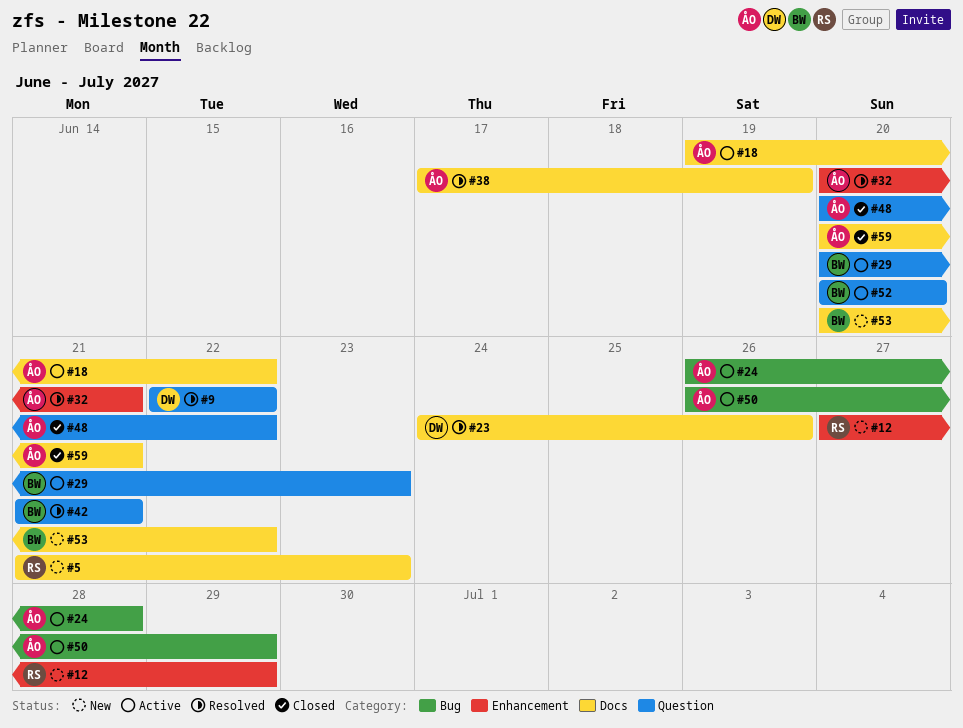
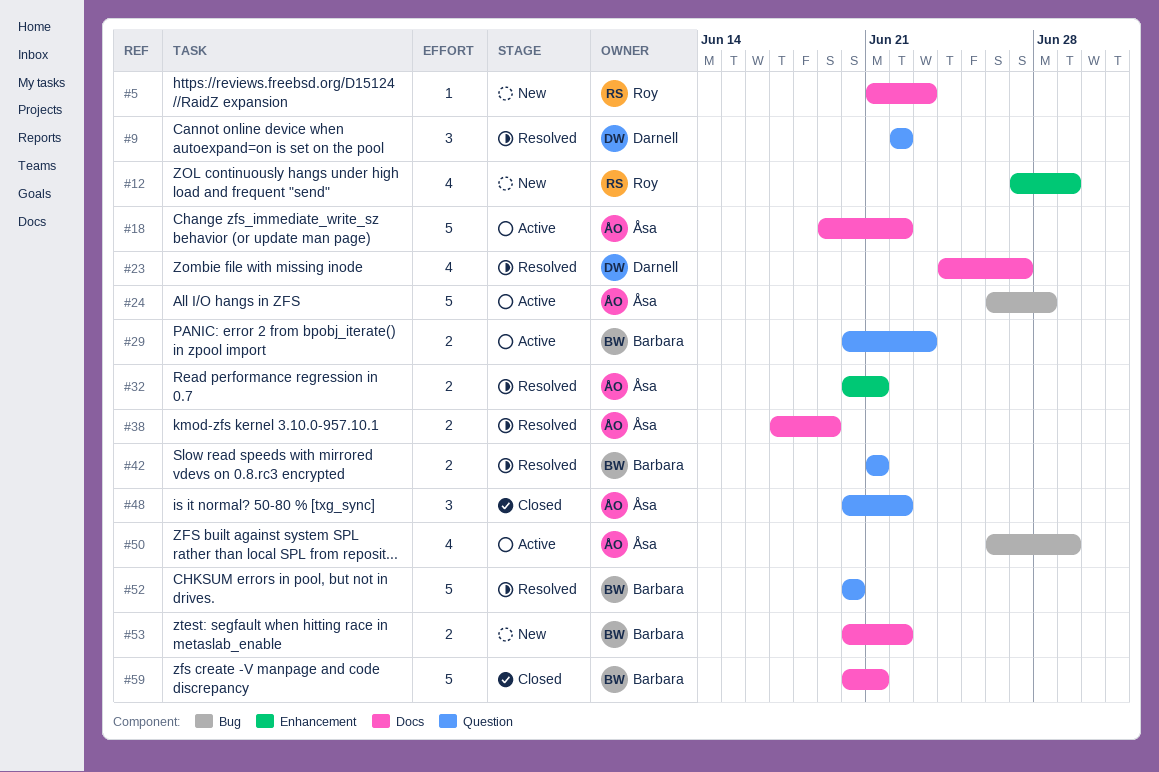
#23, due: Jun 26 -> Jun 27
#52, status: Active -> Resolved
#59, owner: Åsa -> Barbara

